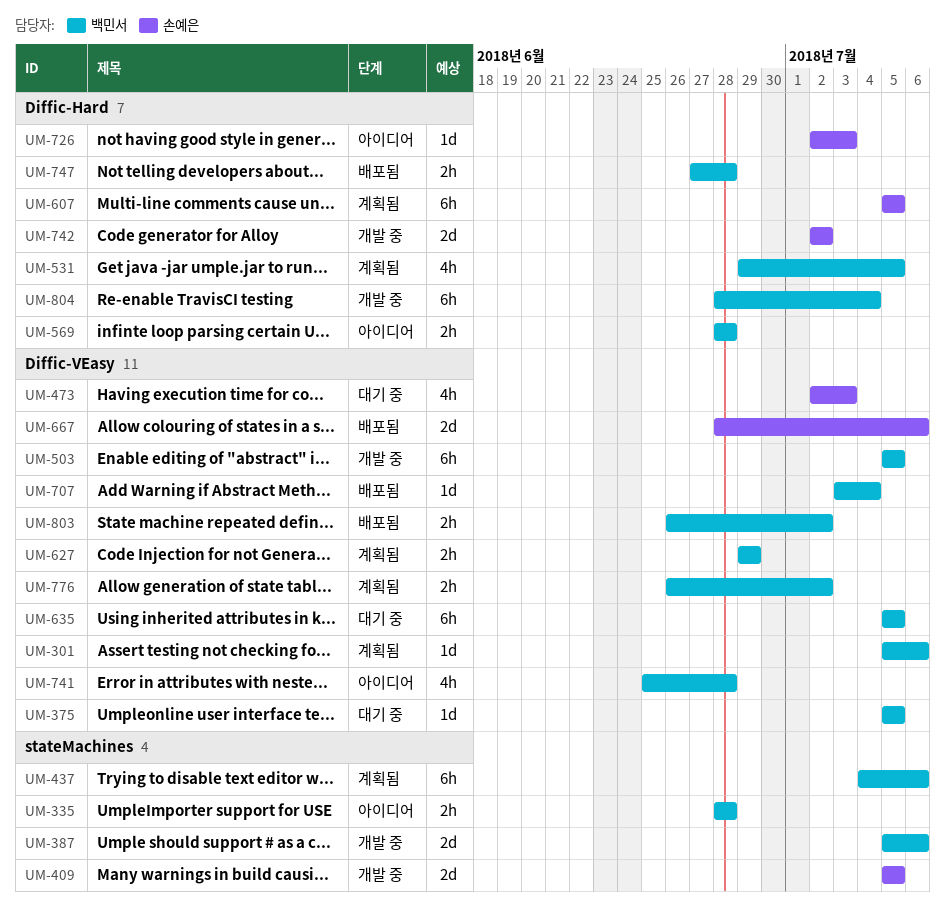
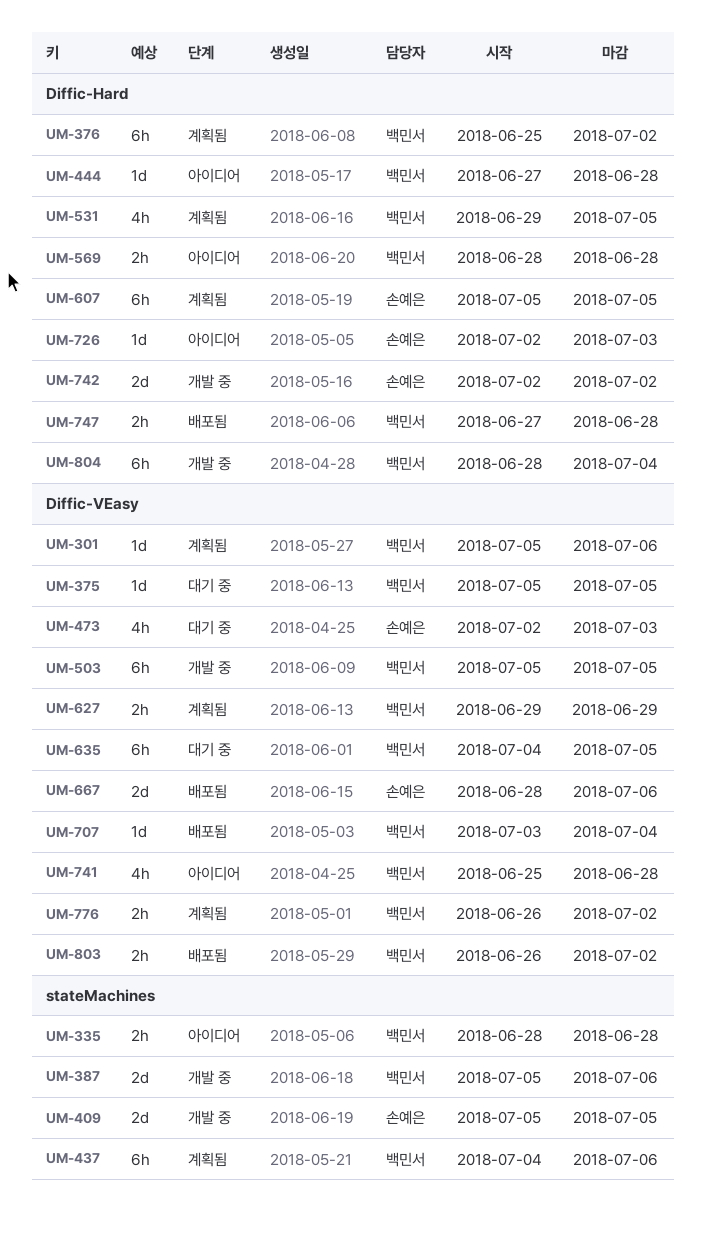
UM-376: none -> present
UM-444: none -> present
UM-635, start: Jul 5 -> Jul 4

